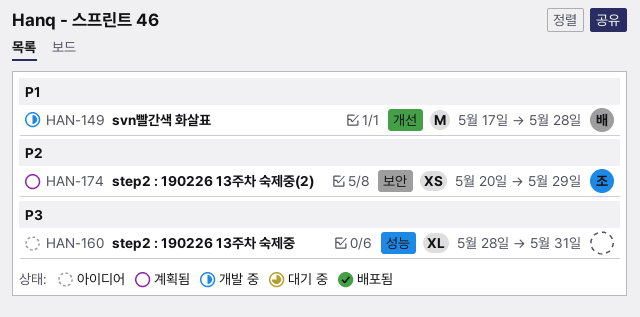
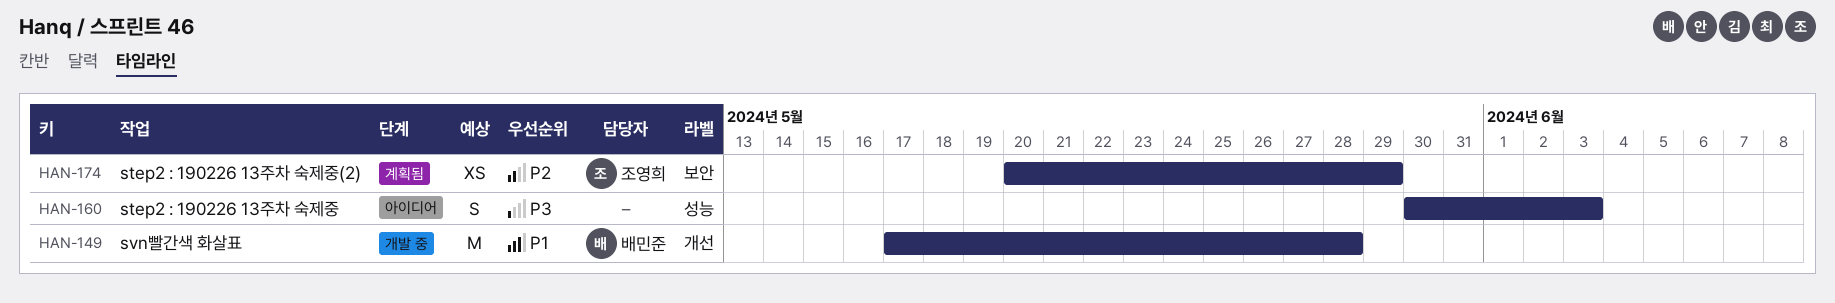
HAN-160, estimate: XL -> S
HAN-160, start: May 28 -> May 30
HAN-160, due: May 31 -> Jun 3

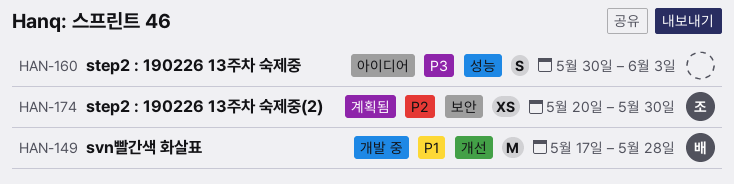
HAN-174, due: May 29 -> May 30

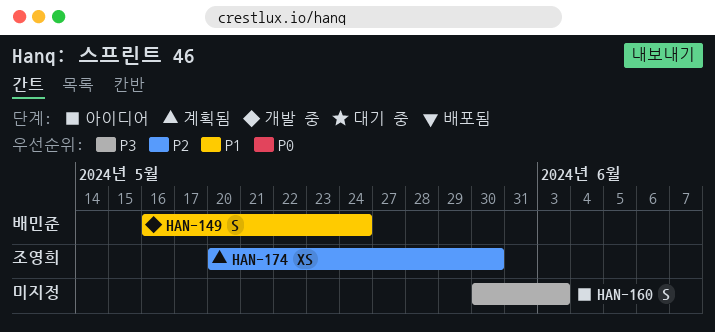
HAN-149, estimate: M -> S
HAN-149, start: May 17 -> May 16
HAN-149, due: May 28 -> May 24

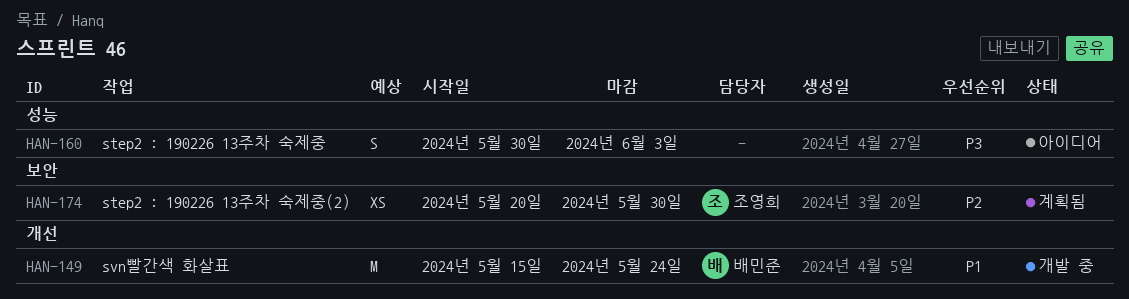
HAN-149, estimate: S -> M
HAN-149, start: May 16 -> May 15

